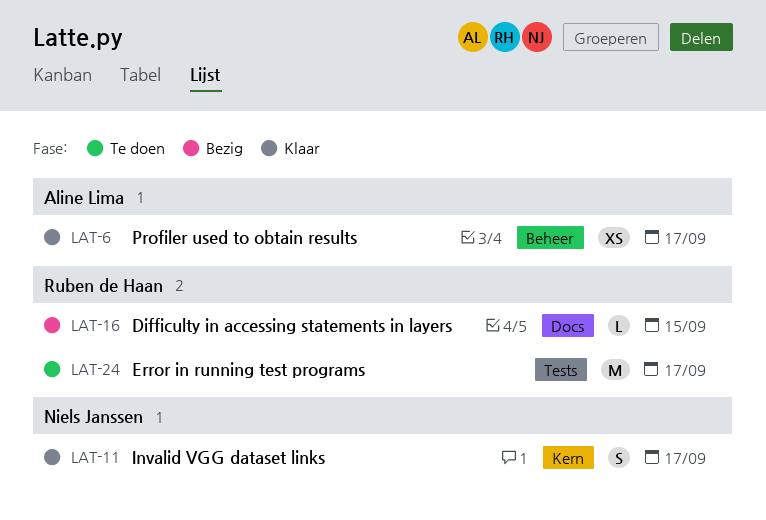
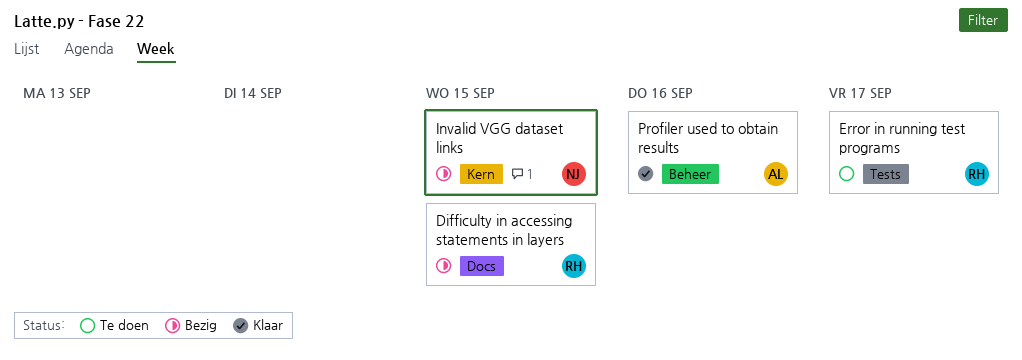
Invalid VGG dataset links, status: Klaar -> Bezig
Invalid VGG dataset links, due: Sep 17 -> Sep 15
Profiler used to obtain results, due: Sep 17 -> Sep 16

